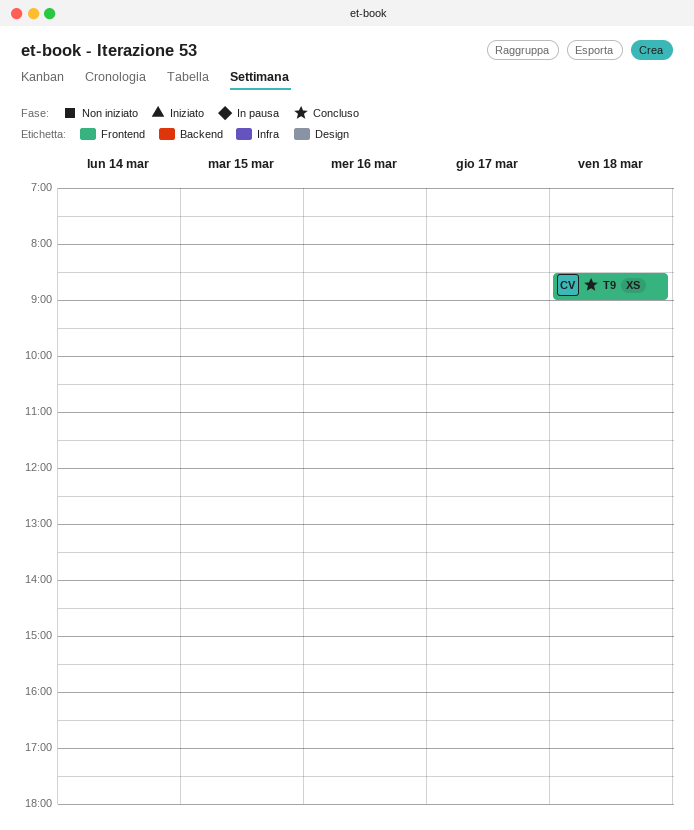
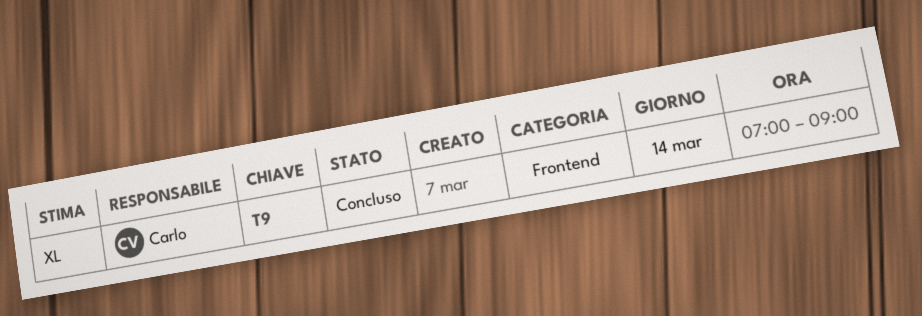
T9, estimate: XS -> XL
T9, day: Mar 18 -> Mar 14
T9, begins: 08:30 -> 07:00

